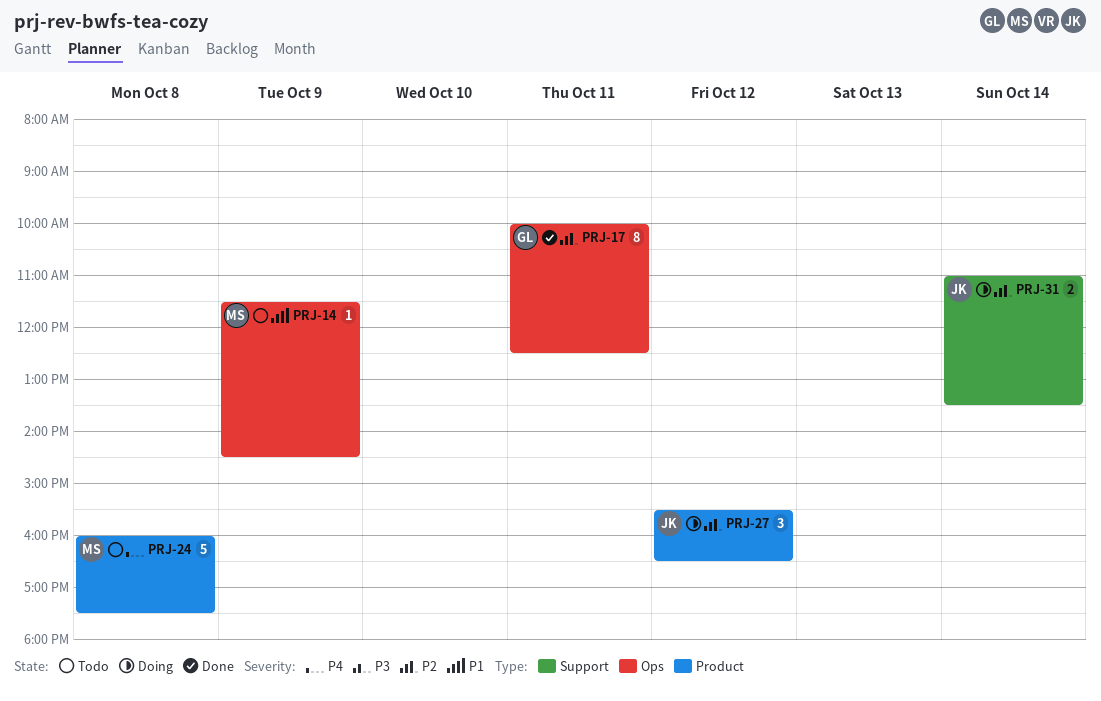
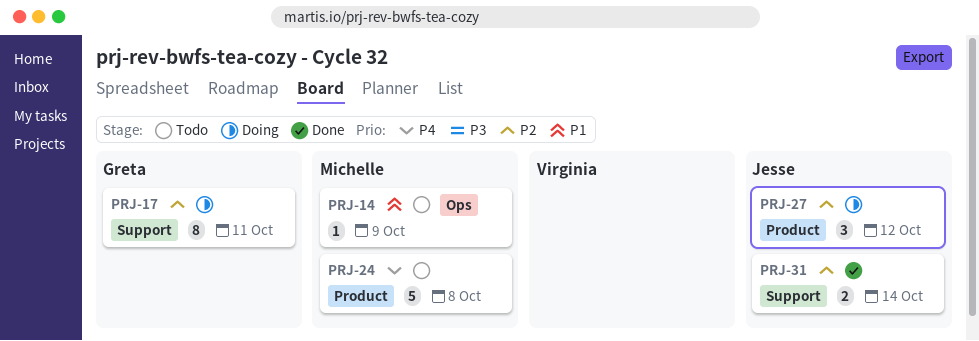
PRJ-17, status: Done -> Doing
PRJ-17, label: Ops -> Support
PRJ-31, status: Doing -> Done

